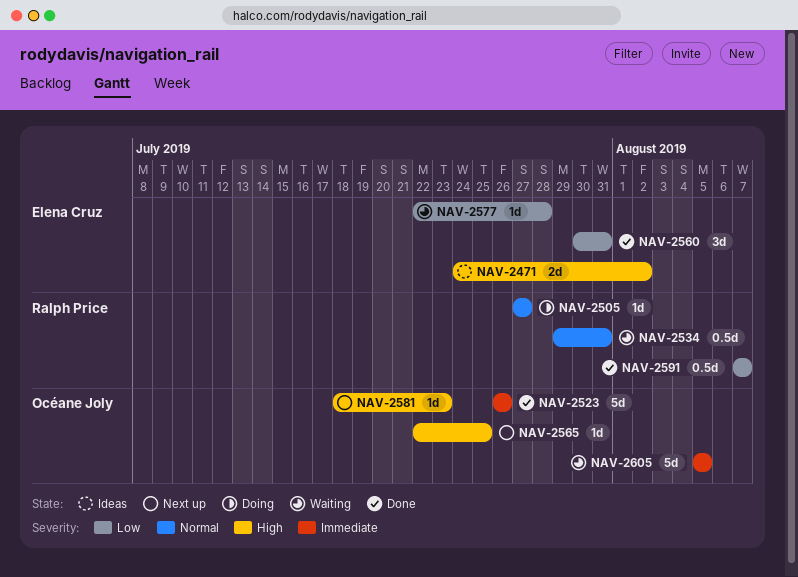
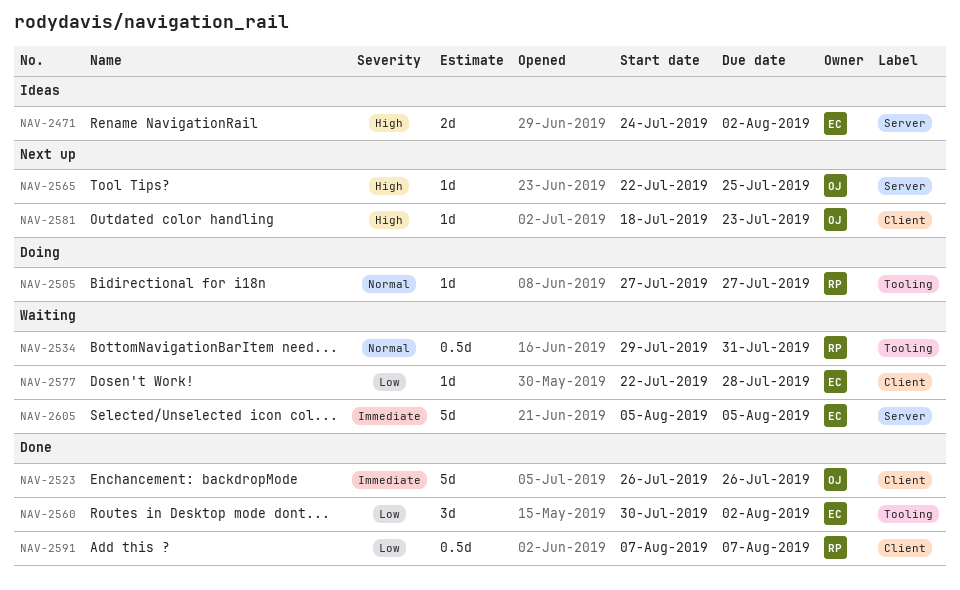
NAV-2560, due: Jul 31 -> Aug 2
NAV-2605, owner: Océane Joly -> Elena Cruz

